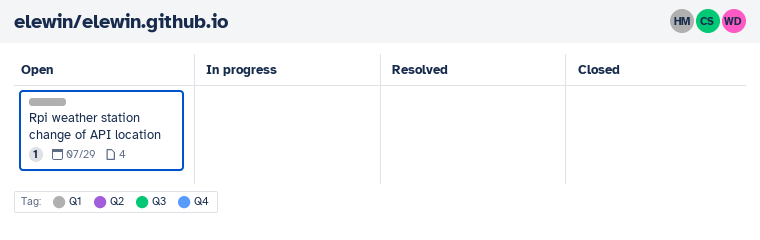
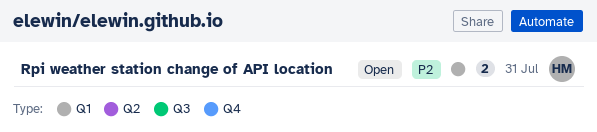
Rpi weather station change of API location, estimate: 1 -> 2
Rpi weather station change of API location, due: Jul 29 -> Jul 31

